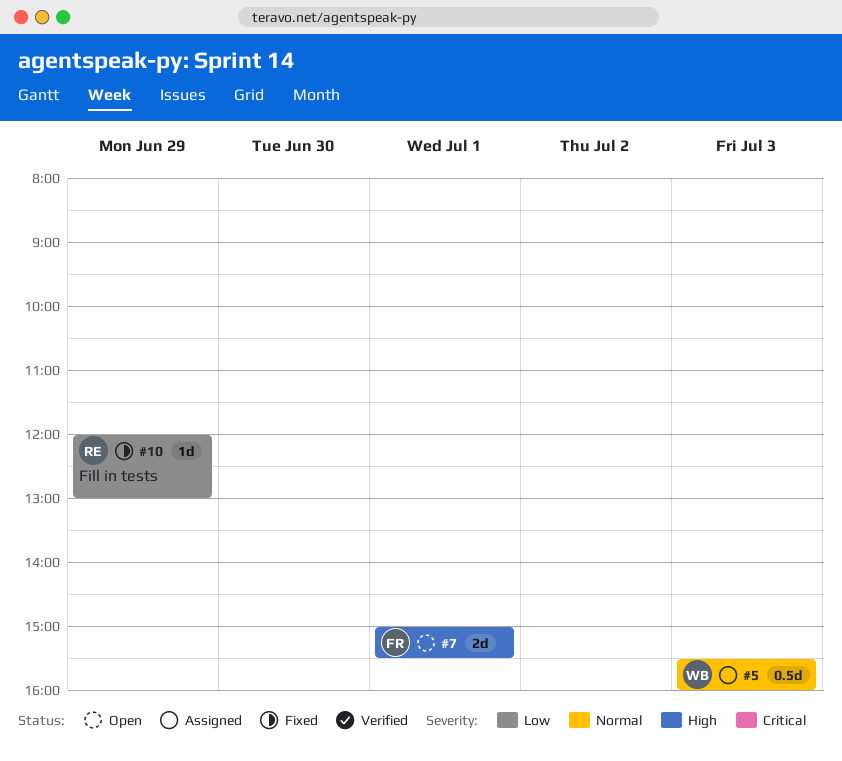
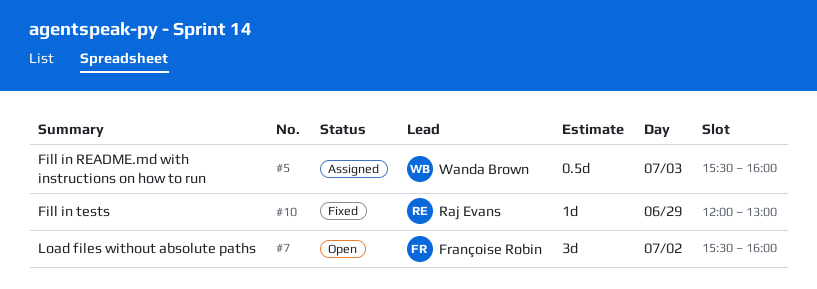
#7, estimate: 2d -> 3d
#7, day: Jul 1 -> Jul 2
#7, begins: 15:00 -> 15:30
#7, ends: 15:30 -> 16:00

